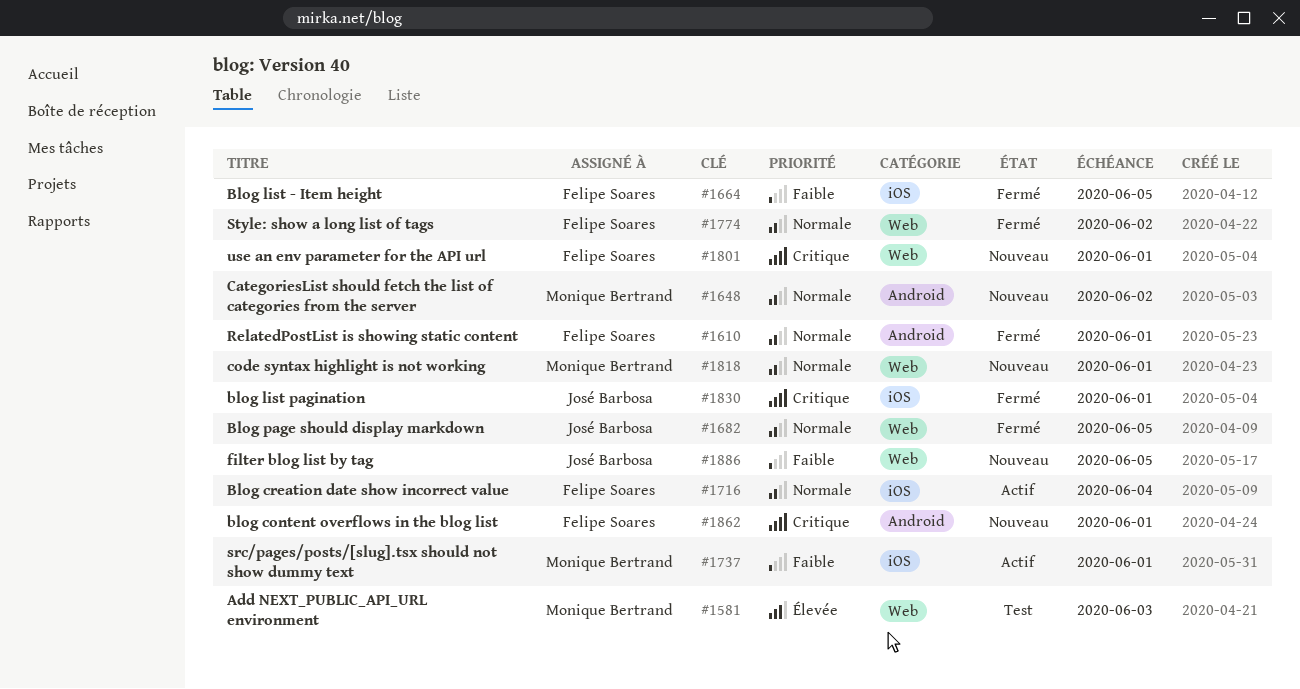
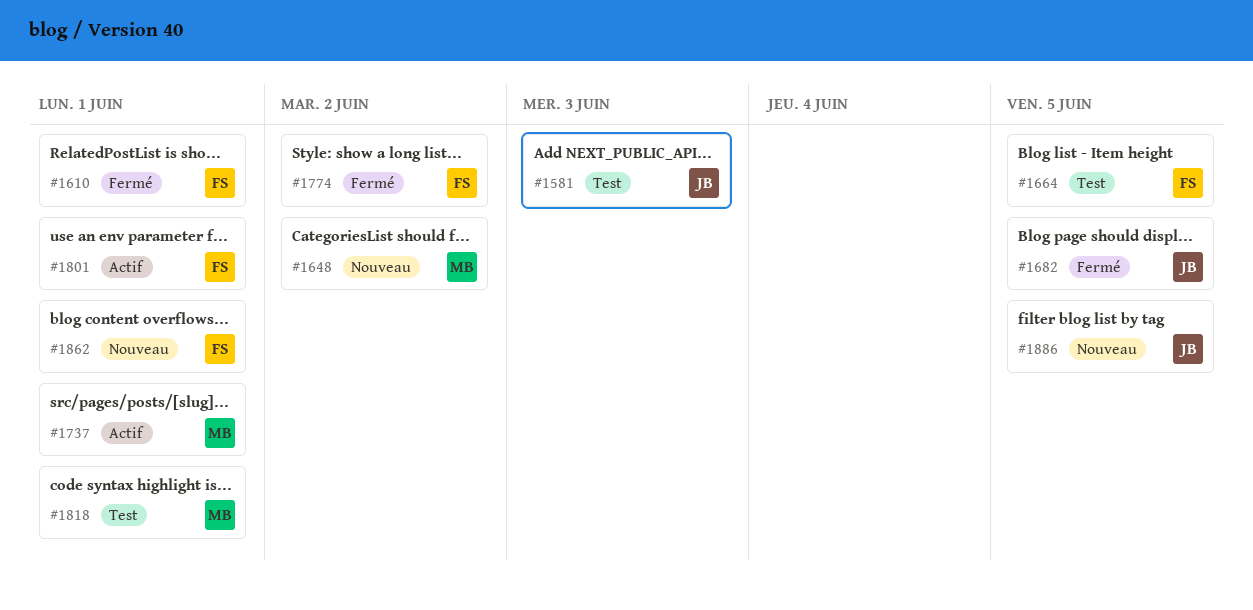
#1581, owner: Monique Bertrand -> José Barbosa
#1664, status: Fermé -> Test
#1716: present -> none
#1801, status: Nouveau -> Actif
#1818, status: Nouveau -> Test
#1830: present -> none

